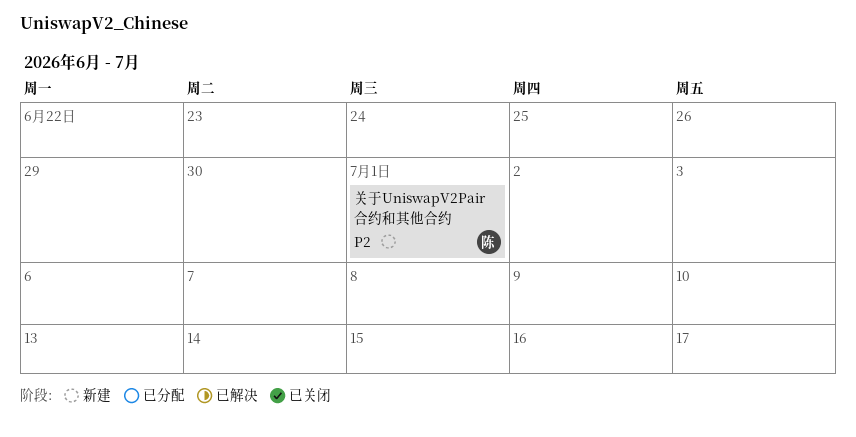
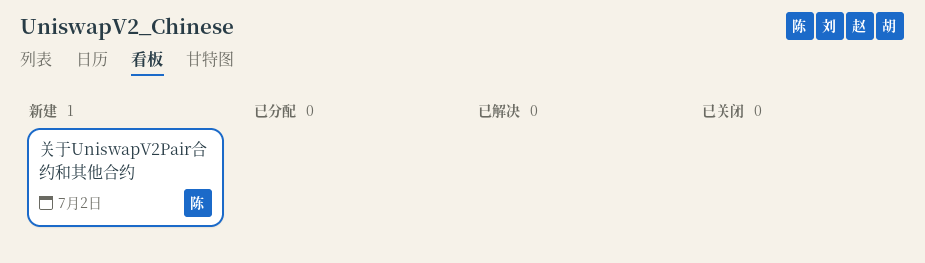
关于UniswapV2Pair合约和其他合约, due: Jul 1 -> Jul 2

